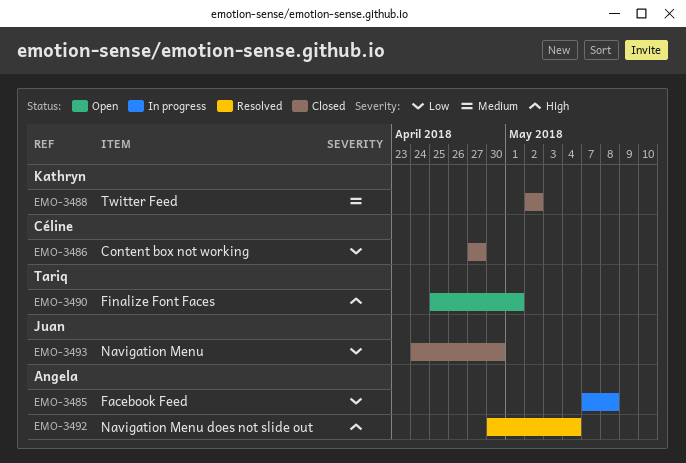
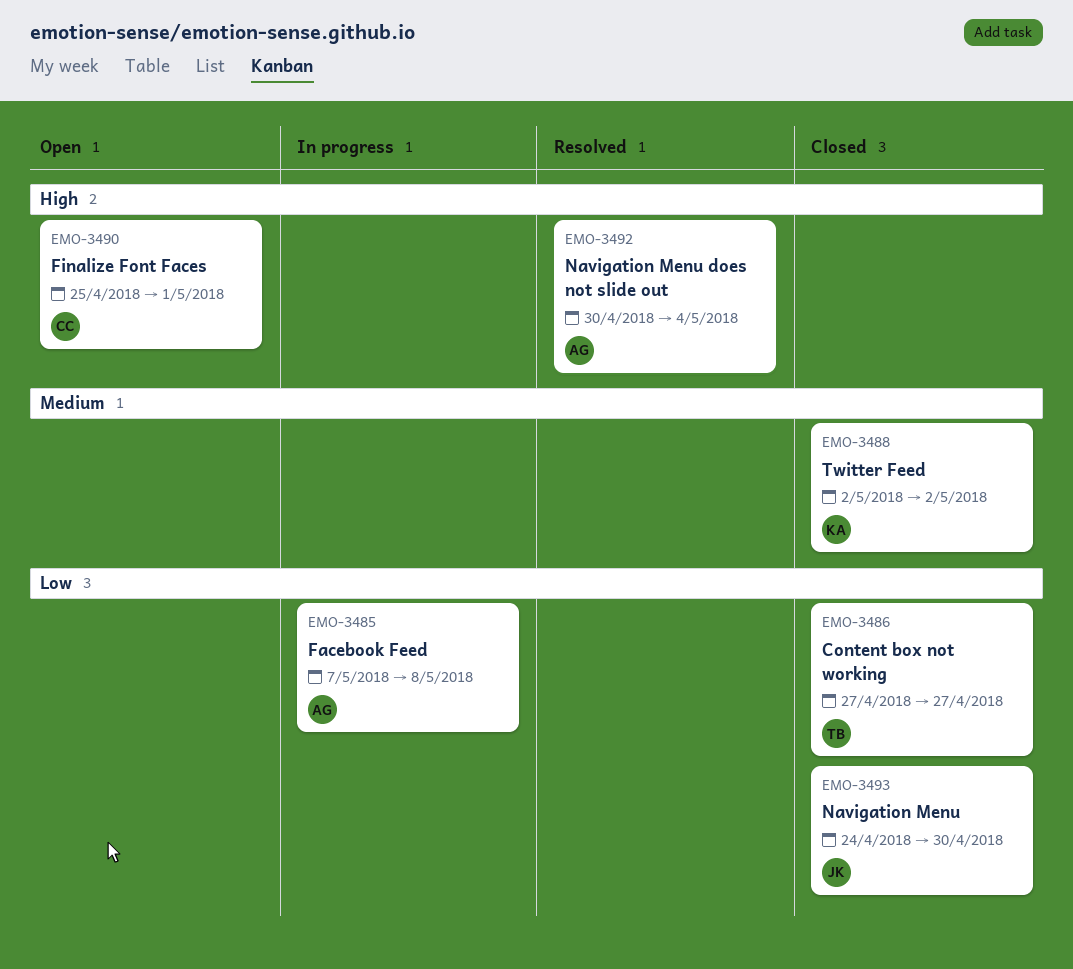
EMO-3486, owner: Céline -> Tariq
EMO-3490, owner: Tariq -> Céline

